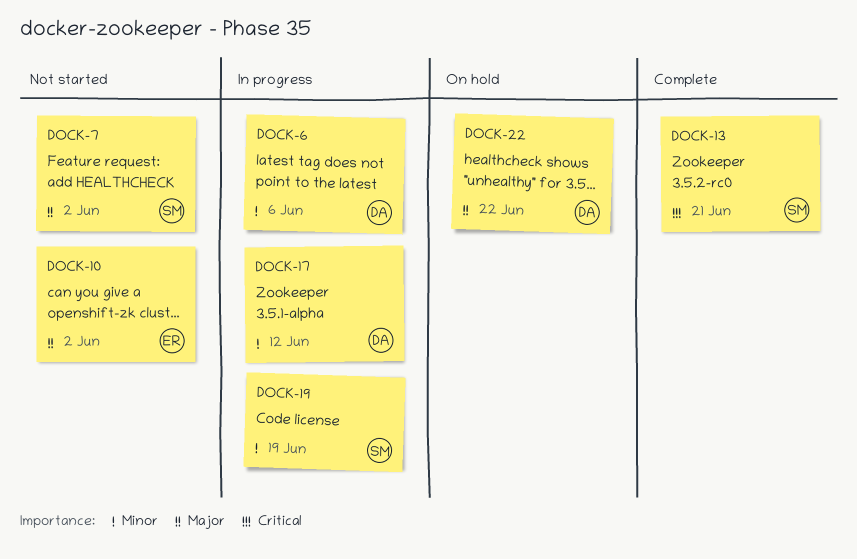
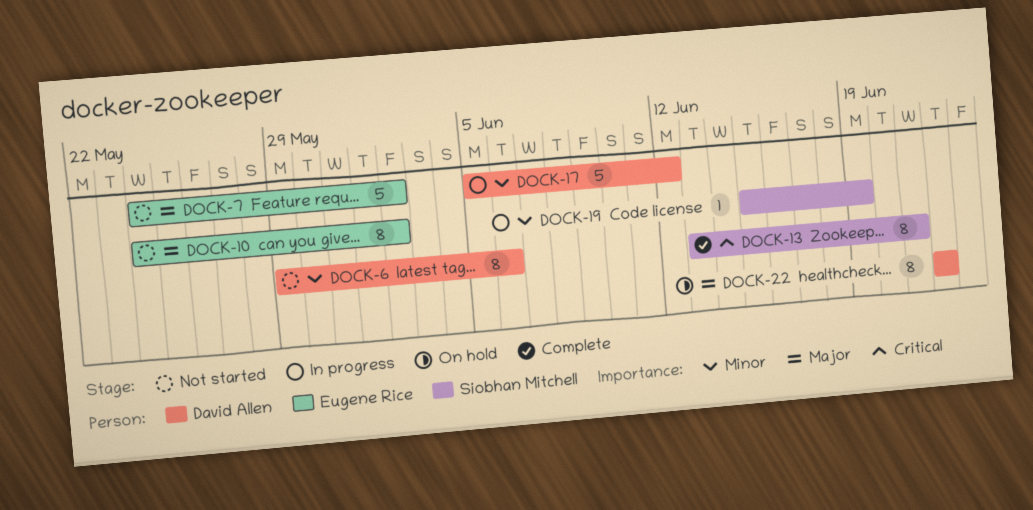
DOCK-6, status: In progress -> Not started
DOCK-7, owner: Siobhan Mitchell -> Eugene Rice

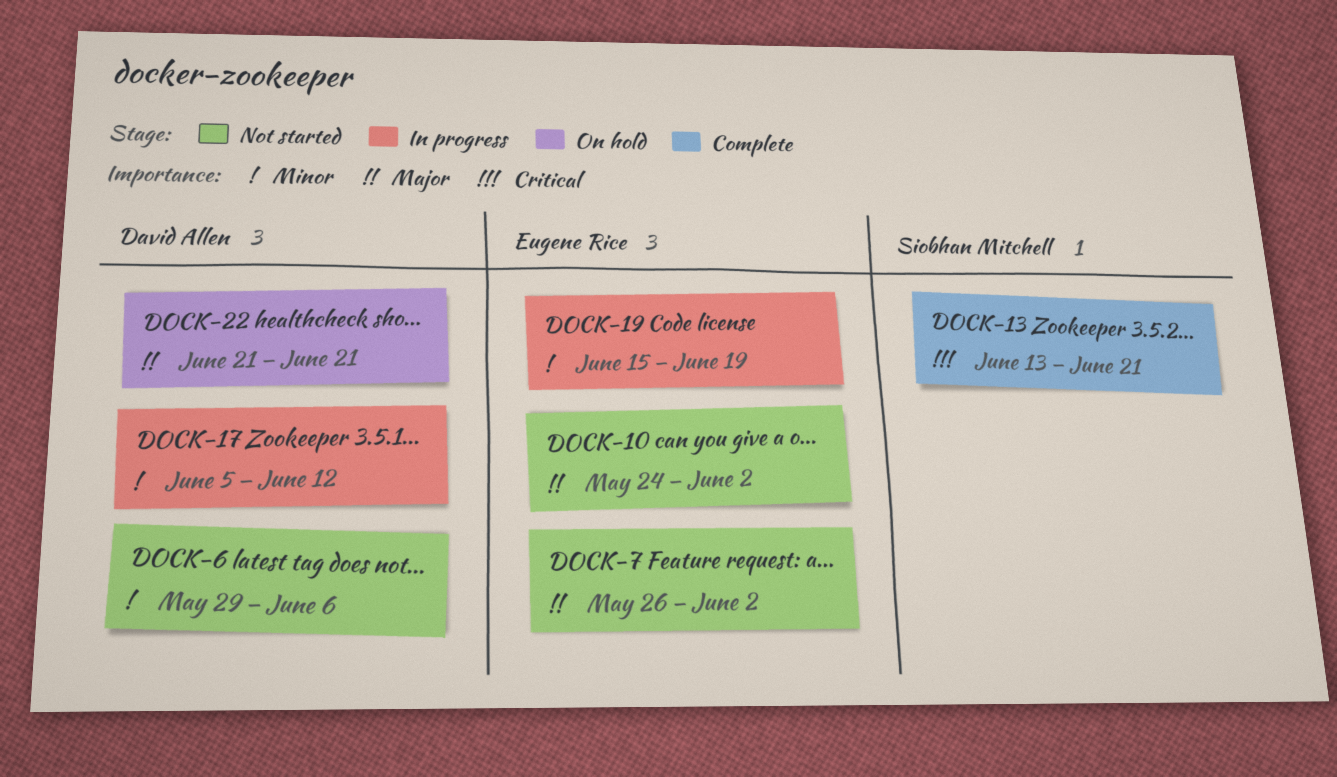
DOCK-7, start: May 24 -> May 26
DOCK-19, owner: Siobhan Mitchell -> Eugene Rice
DOCK-22, start: Jun 22 -> Jun 21
DOCK-22, due: Jun 22 -> Jun 21

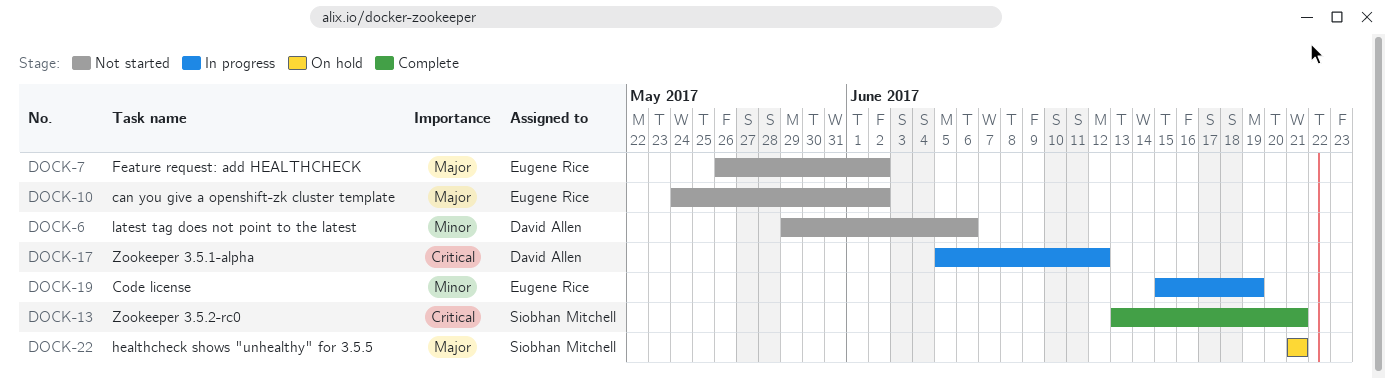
DOCK-17, priority: Minor -> Critical
DOCK-22, owner: David Allen -> Siobhan Mitchell

